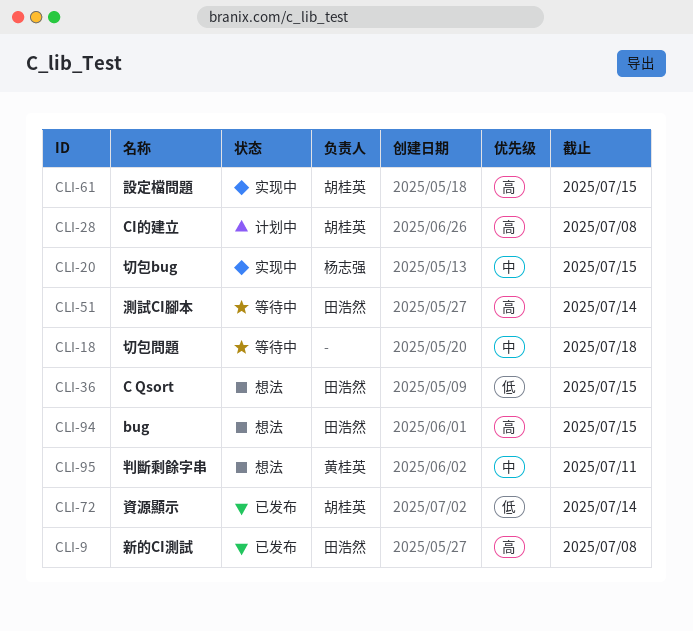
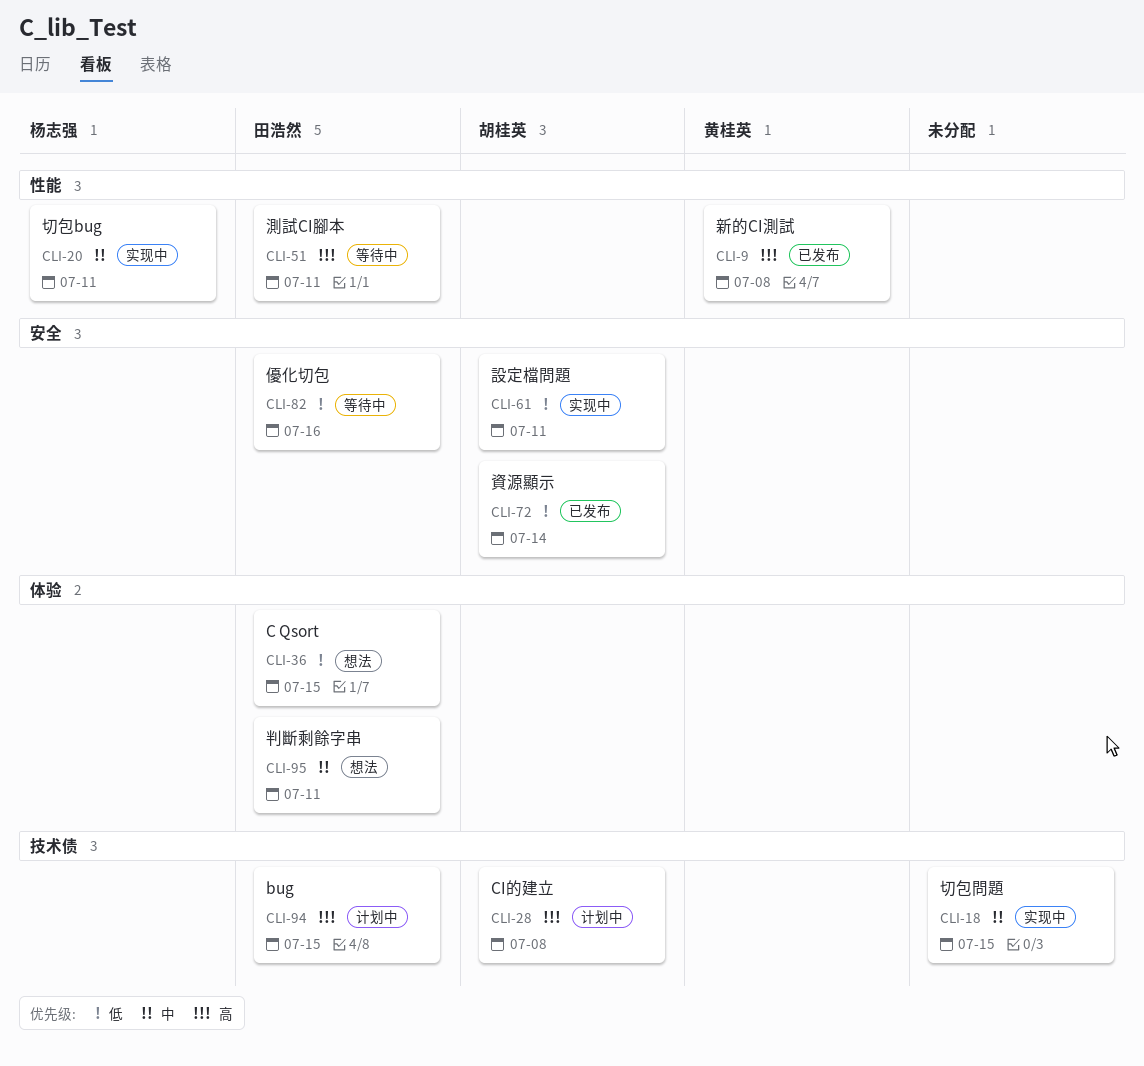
CLI-9, owner: 田浩然 -> 黄桂英
CLI-18, status: 等待中 -> 实现中
CLI-18, due: Jul 18 -> Jul 15
CLI-20, due: Jul 15 -> Jul 11
CLI-51, due: Jul 14 -> Jul 11
CLI-61, priority: 高 -> 低
CLI-61, due: Jul 15 -> Jul 11
CLI-82: none -> present
CLI-94, status: 想法 -> 计划中
CLI-95, owner: 黄桂英 -> 田浩然

